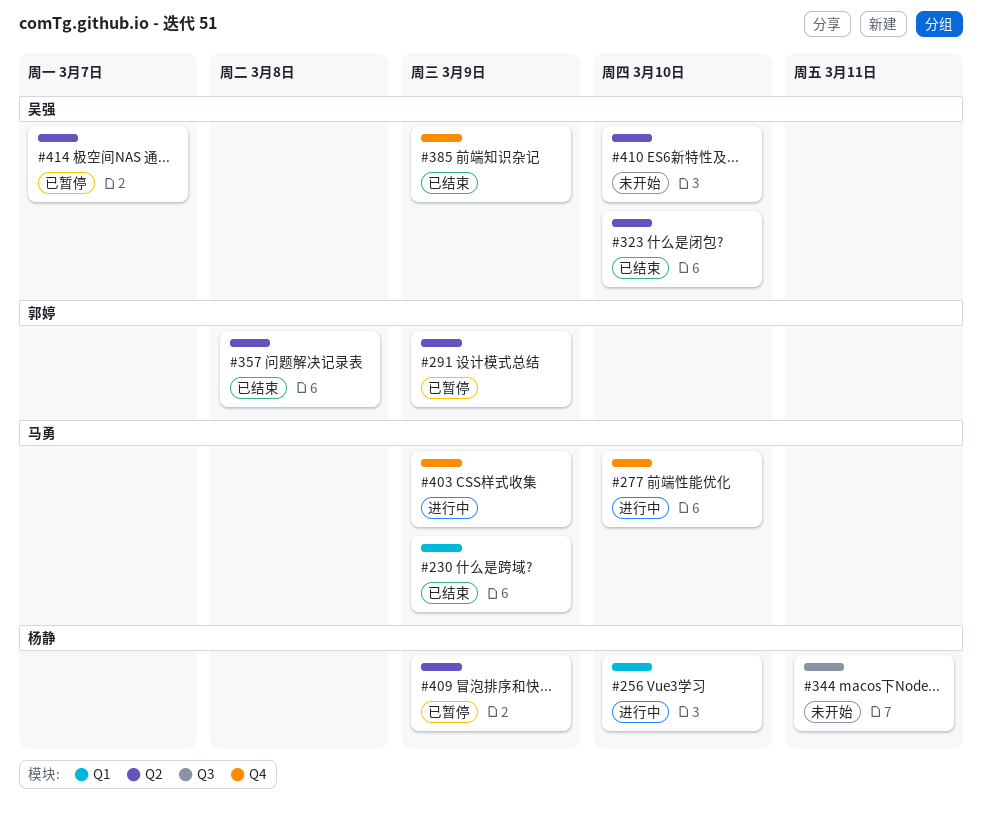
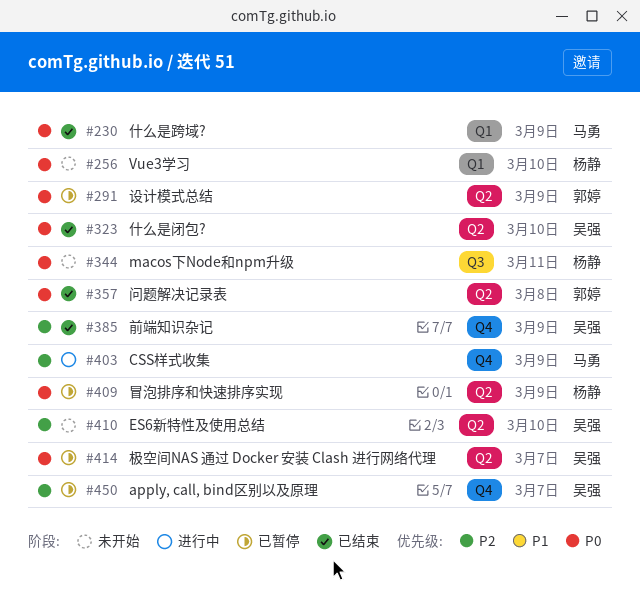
#256, status: 进行中 -> 未开始
#277: present -> none
#450: none -> present

